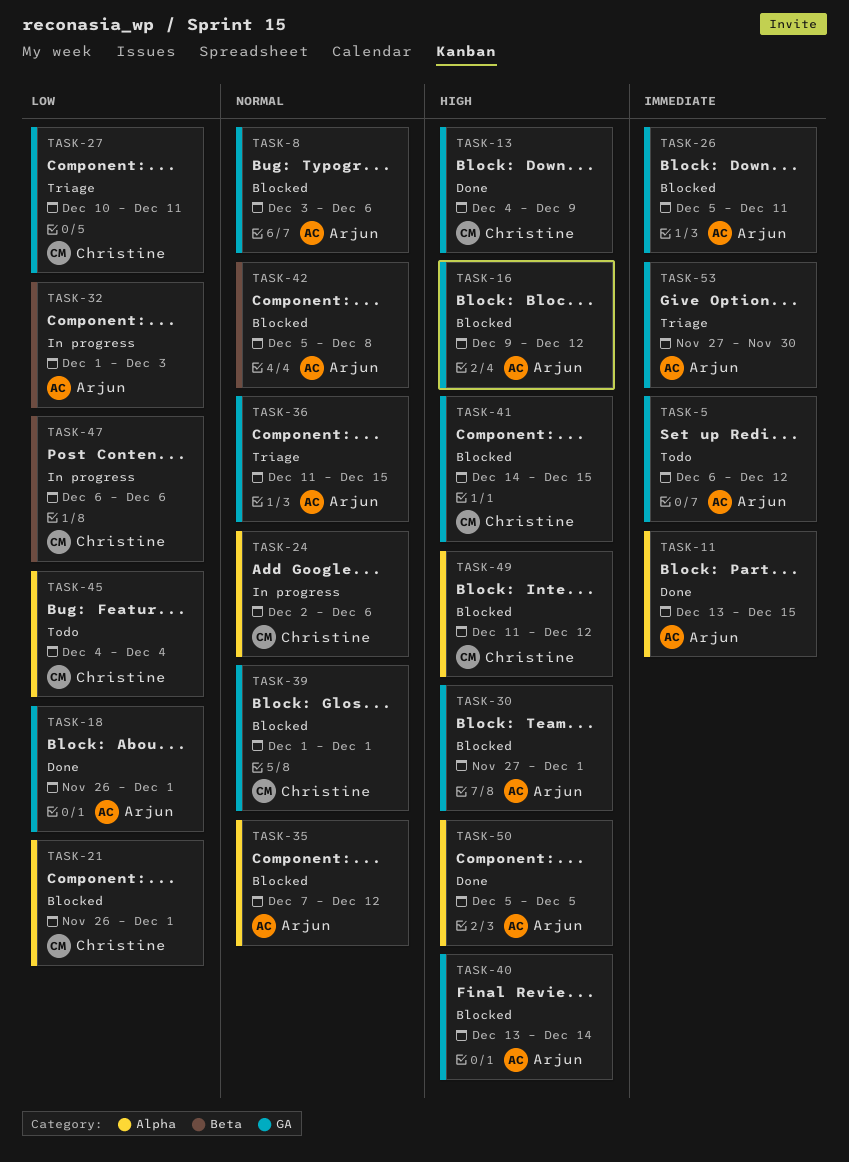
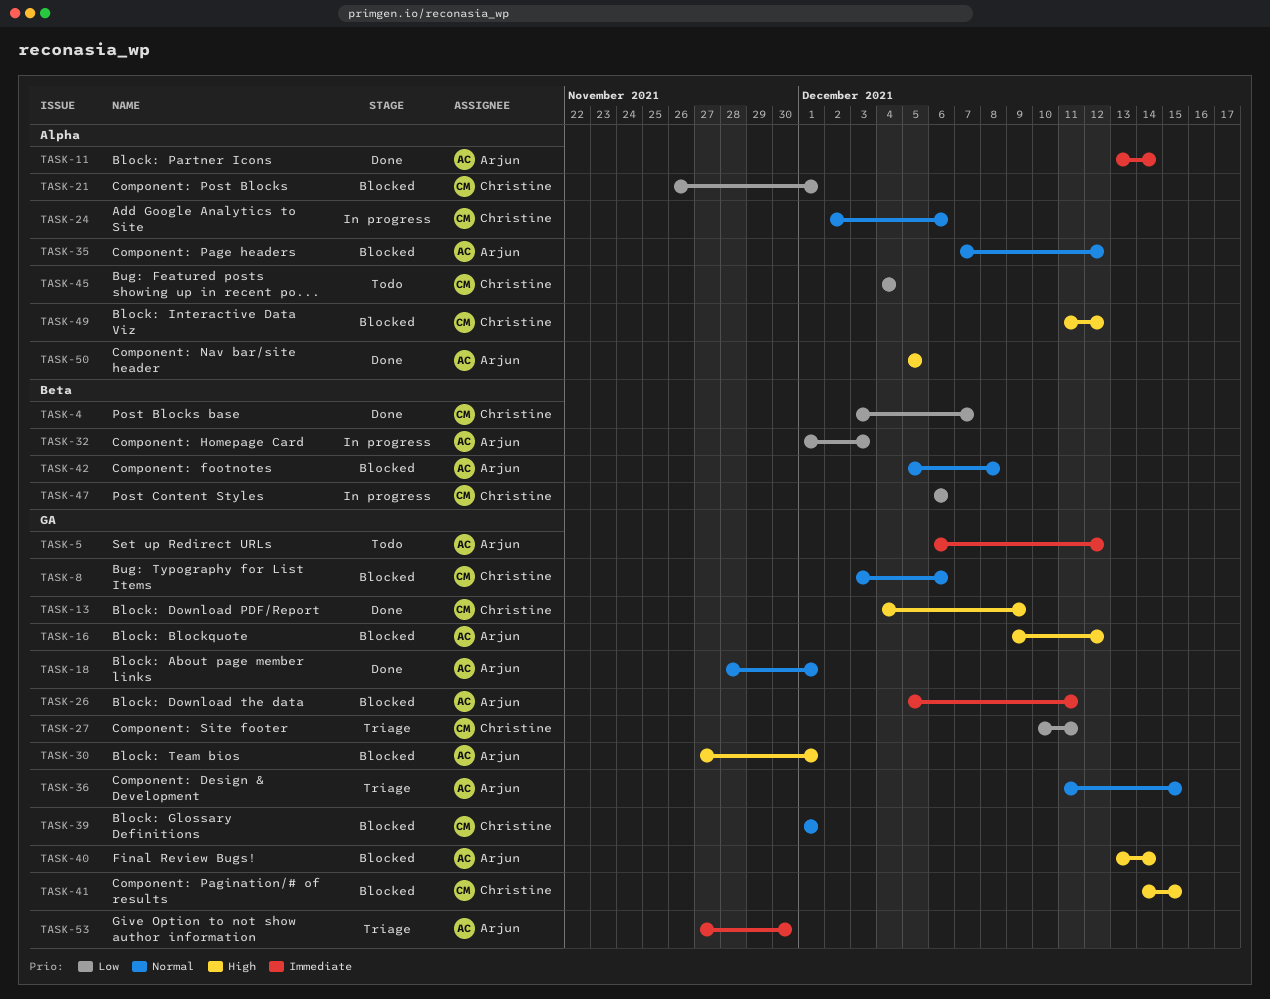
TASK-4: none -> present
TASK-8, owner: Arjun -> Christine
TASK-11, due: Dec 15 -> Dec 14
TASK-18, priority: Low -> Normal
TASK-18, start: Nov 26 -> Nov 28

